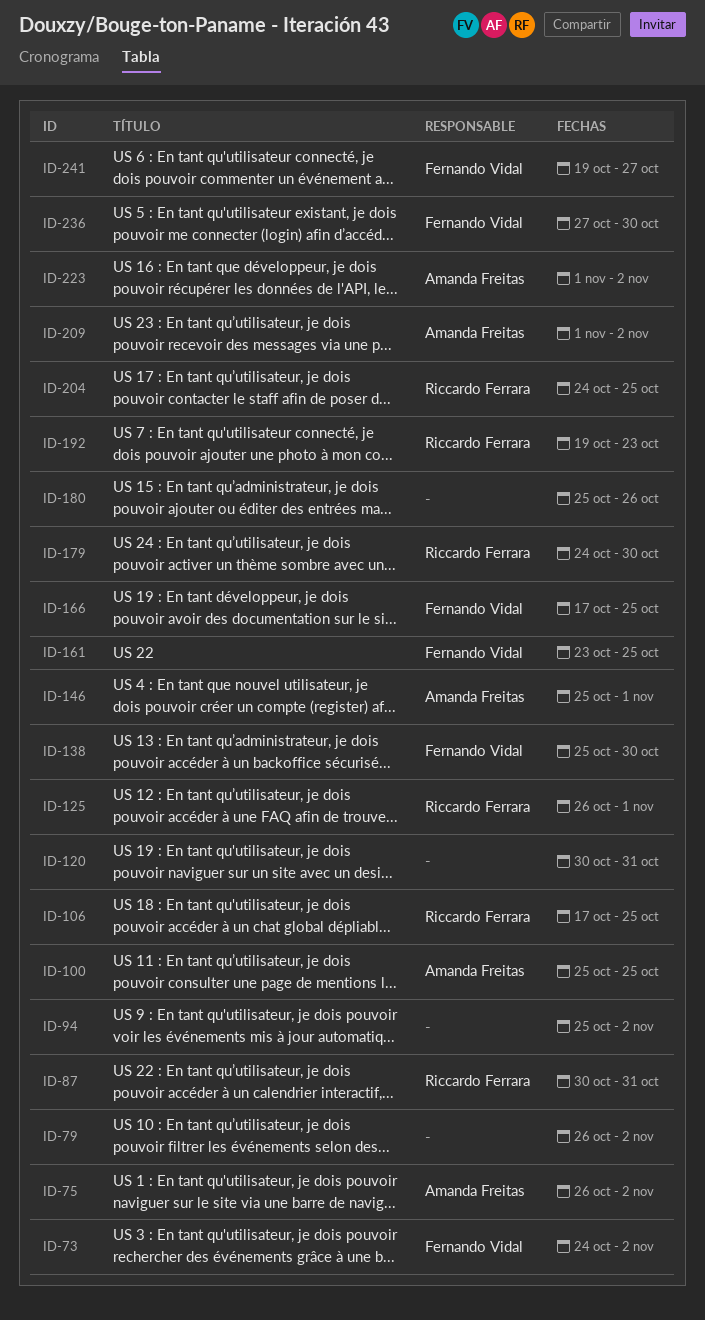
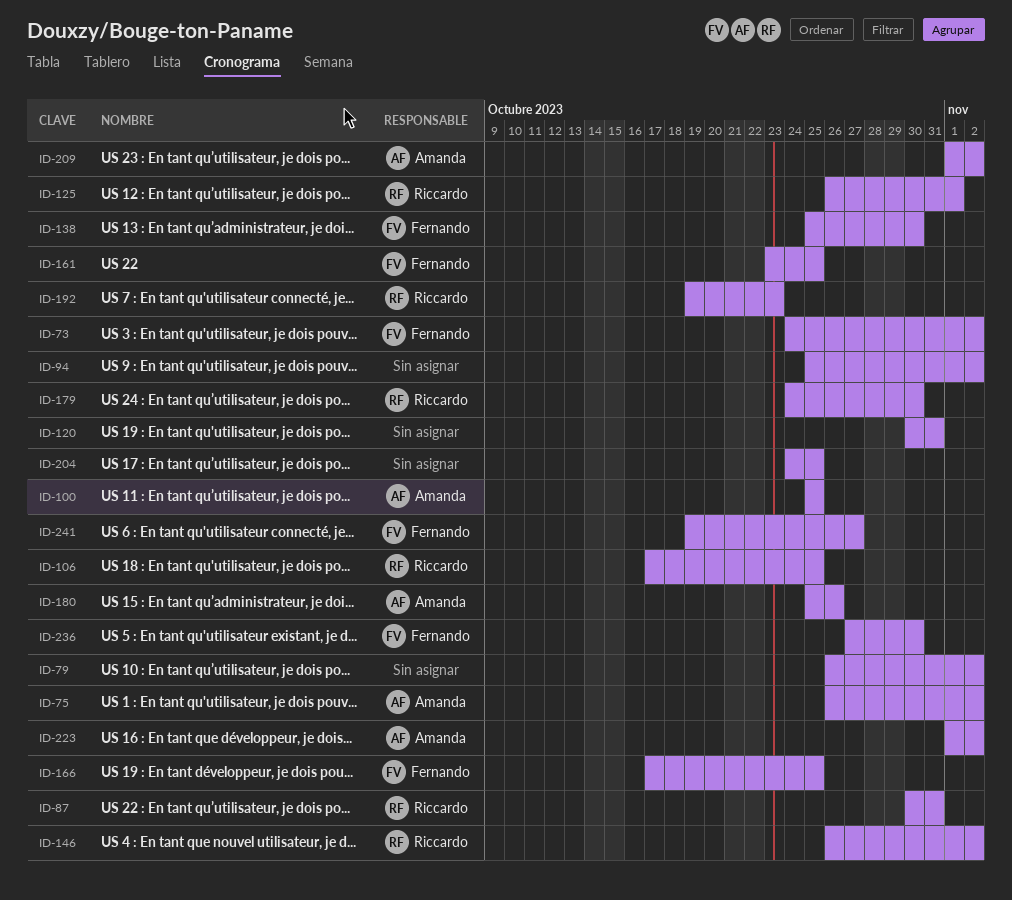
ID-146, owner: Amanda Freitas -> Riccardo Ferrara
ID-146, start: Oct 25 -> Oct 26
ID-146, due: Nov 1 -> Nov 2
ID-180, owner: none -> Amanda Freitas
ID-204, owner: Riccardo Ferrara -> none

